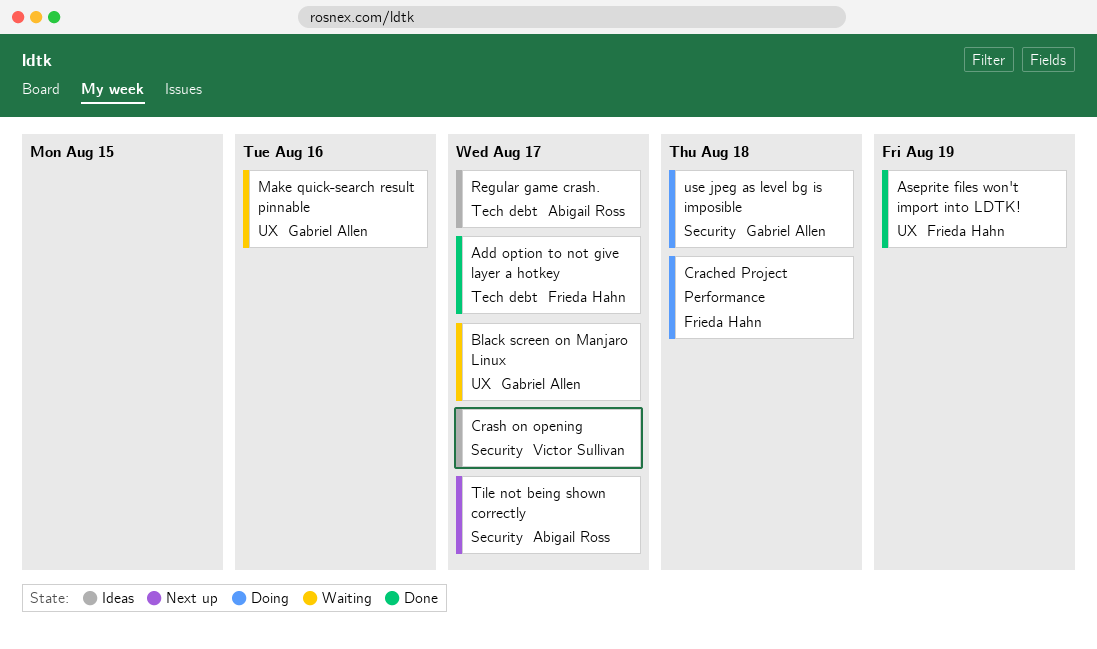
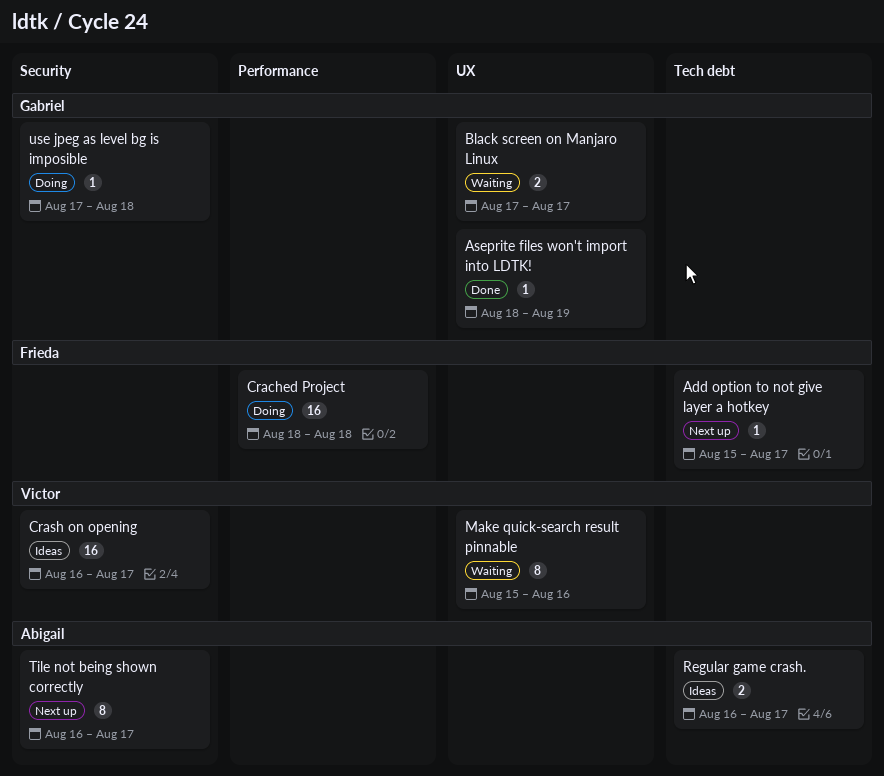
Add option to not give layer a hotkey, status: Done -> Next up
Aseprite files won't import into LDTK!, owner: Frieda Hahn -> Gabriel Allen
Make quick-search result pinnable, owner: Gabriel Allen -> Victor Sullivan

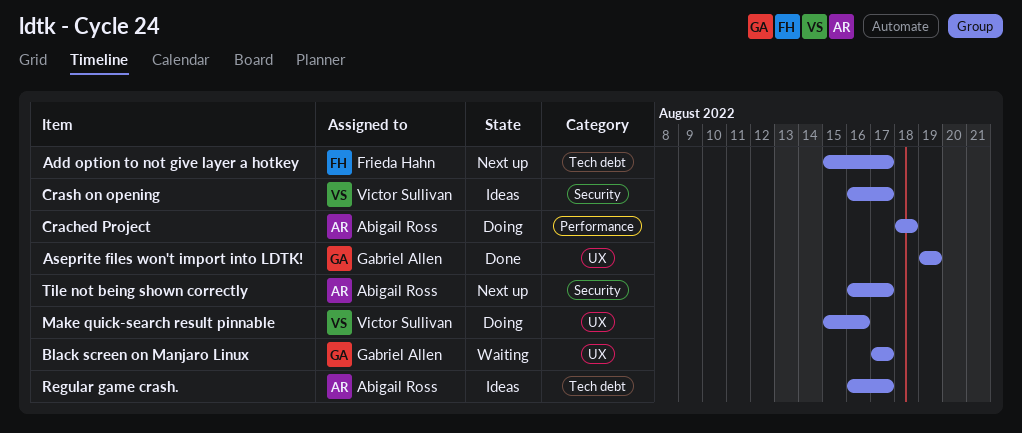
Aseprite files won't import into LDTK!, start: Aug 18 -> Aug 19
Crached Project, owner: Frieda Hahn -> Abigail Ross
Make quick-search result pinnable, status: Waiting -> Doing
use jpeg as level bg is imposible: present -> none

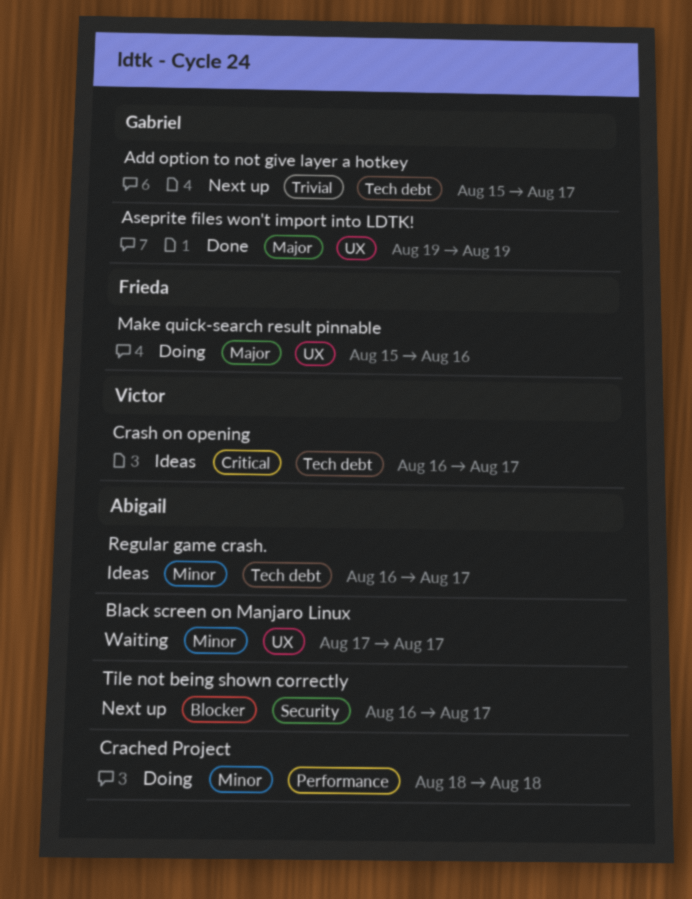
Add option to not give layer a hotkey, owner: Frieda Hahn -> Gabriel Allen
Black screen on Manjaro Linux, owner: Gabriel Allen -> Abigail Ross
Crash on opening, label: Security -> Tech debt
Make quick-search result pinnable, owner: Victor Sullivan -> Frieda Hahn

